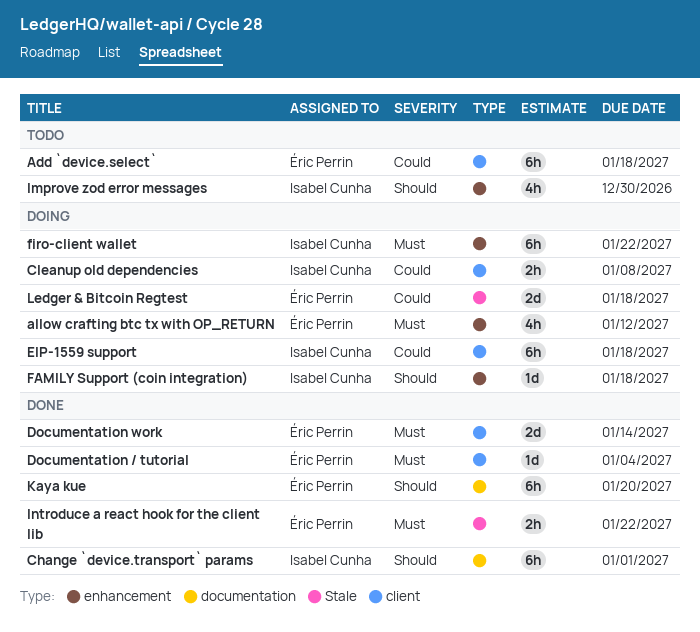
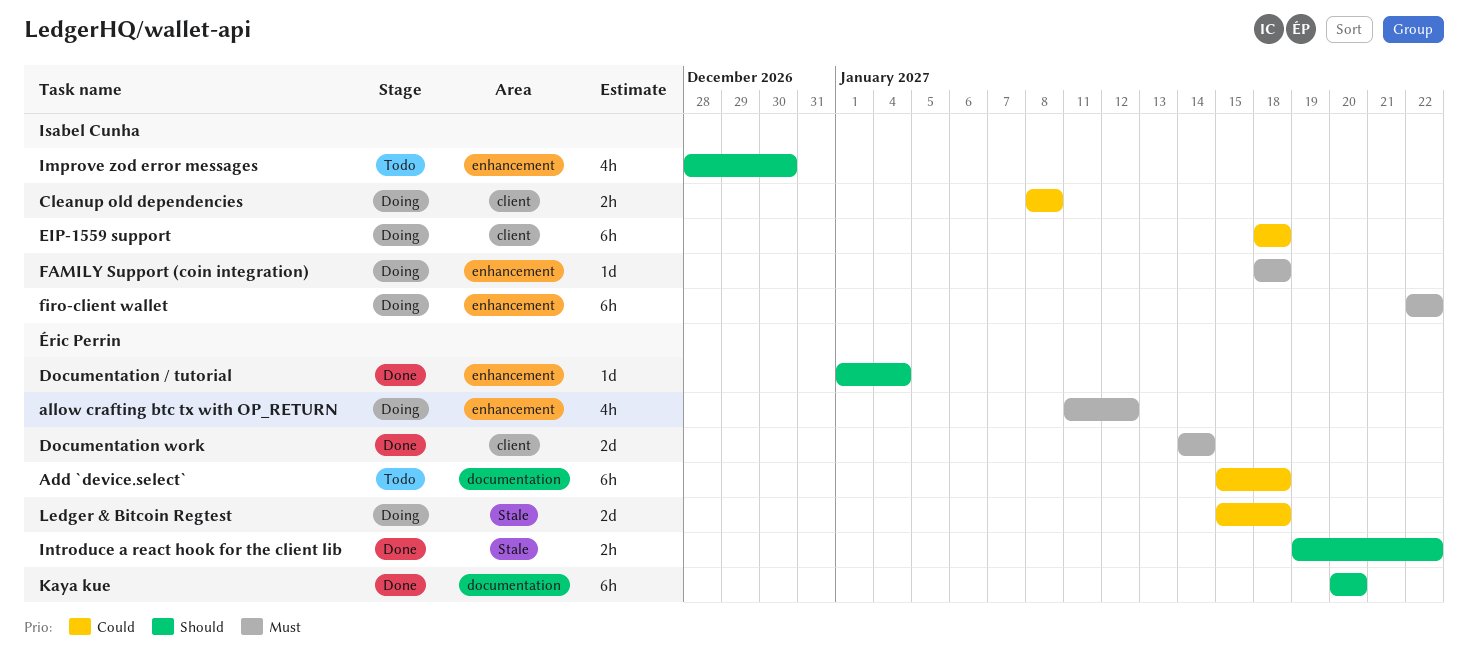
Add `device.select`, label: client -> documentation
Change `device.transport` params: present -> none
Documentation / tutorial, priority: Must -> Should
Documentation / tutorial, label: client -> enhancement
FAMILY Support (coin integration), priority: Should -> Must
Introduce a react hook for the client lib, priority: Must -> Should

